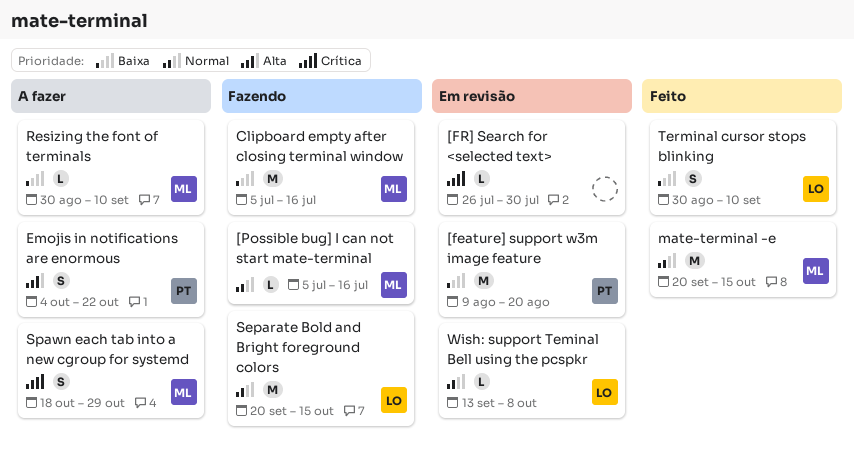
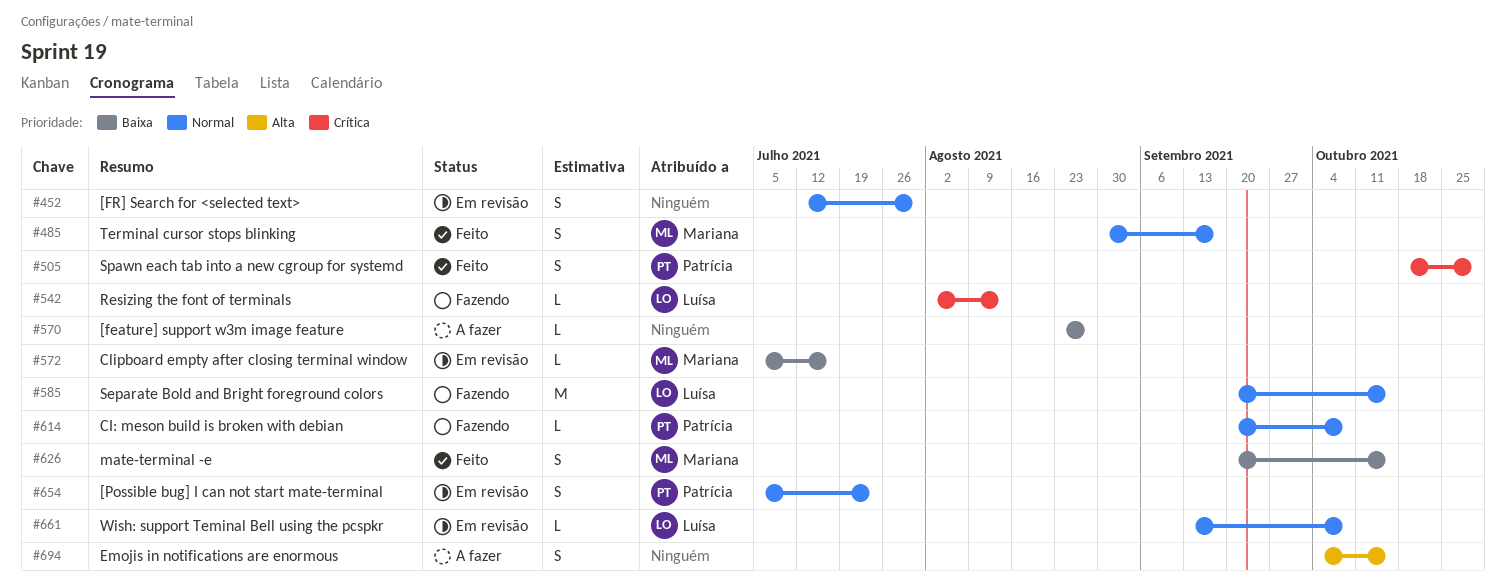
[feature] support w3m image feature, status: Em revisão -> A fazer
[feature] support w3m image feature, owner: Patrícia -> none
[feature] support w3m image feature, estimate: M -> L
[feature] support w3m image feature, start: Aug 9 -> Aug 23
[feature] support w3m image feature, due: Aug 20 -> Aug 27
[FR] Search for <selected text>, priority: Crítica -> Normal
[FR] Search for <selected text>, estimate: L -> S
[FR] Search for <selected text>, start: Jul 26 -> Jul 12
[Possible bug] I can not start mate-terminal, status: Fazendo -> Em revisão
[Possible bug] I can not start mate-terminal, owner: Mariana -> Patrícia
[Possible bug] I can not start mate-terminal, estimate: L -> S
[Possible bug] I can not start mate-terminal, due: Jul 16 -> Jul 23
CI: meson build is broken with debian: none -> present
Clipboard empty after closing terminal window, status: Fazendo -> Em revisão
Clipboard empty after closing terminal window, estimate: M -> L
Emojis in notifications are enormous, owner: Patrícia -> none
Emojis in notifications are enormous, due: Oct 22 -> Oct 15
mate-terminal -e, priority: Normal -> Baixa
mate-terminal -e, estimate: M -> S
Resizing the font of terminals, status: A fazer -> Fazendo
Resizing the font of terminals, owner: Mariana -> Luísa
Resizing the font of terminals, priority: Baixa -> Crítica
Resizing the font of terminals, start: Aug 30 -> Aug 2
Resizing the font of terminals, due: Sep 10 -> Aug 13
Spawn each tab into a new cgroup for systemd, status: A fazer -> Feito
Spawn each tab into a new cgroup for systemd, owner: Mariana -> Patrícia
Terminal cursor stops blinking, owner: Luísa -> Mariana
Terminal cursor stops blinking, priority: Baixa -> Normal
Terminal cursor stops blinking, due: Sep 10 -> Sep 17

